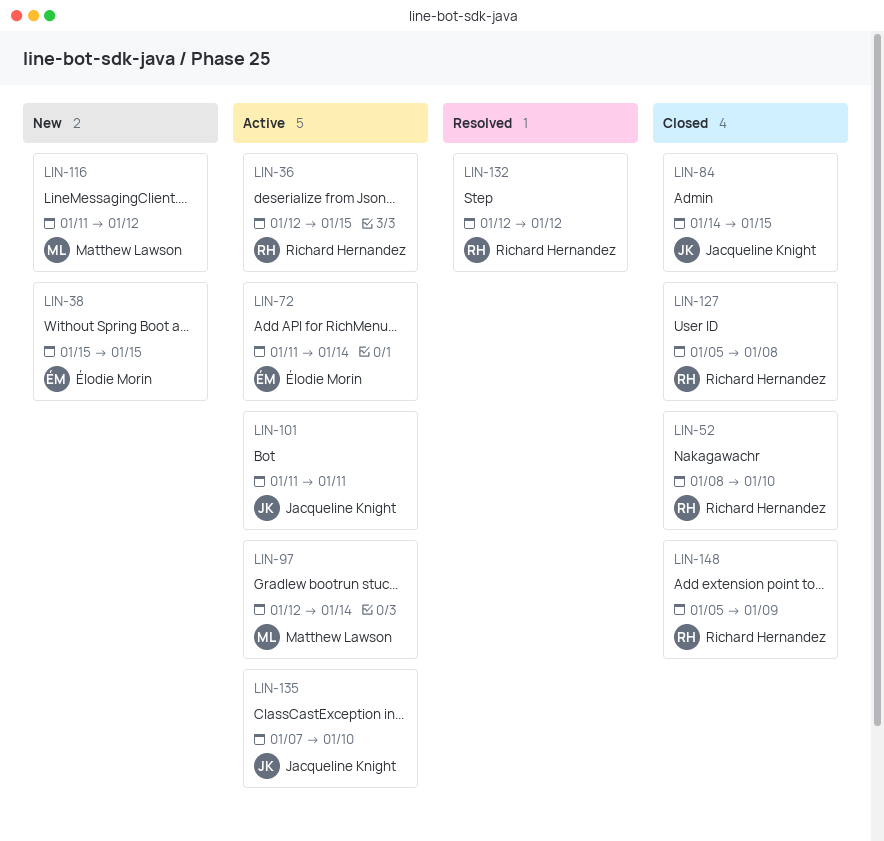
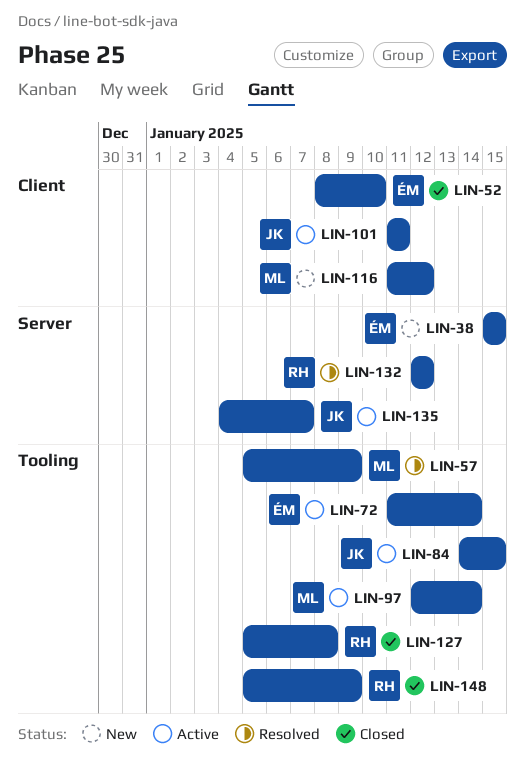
LIN-36: present -> none
LIN-52, owner: Richard Hernandez -> Élodie Morin
LIN-57: none -> present
LIN-84, status: Closed -> Active
LIN-135, start: Jan 7 -> Jan 4
LIN-135, due: Jan 10 -> Jan 7

